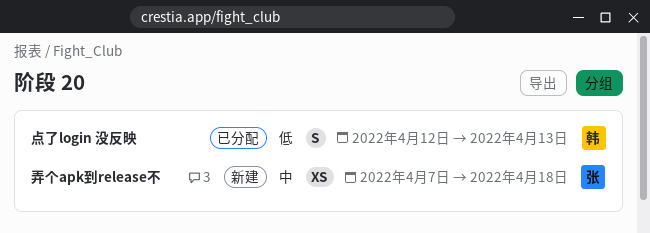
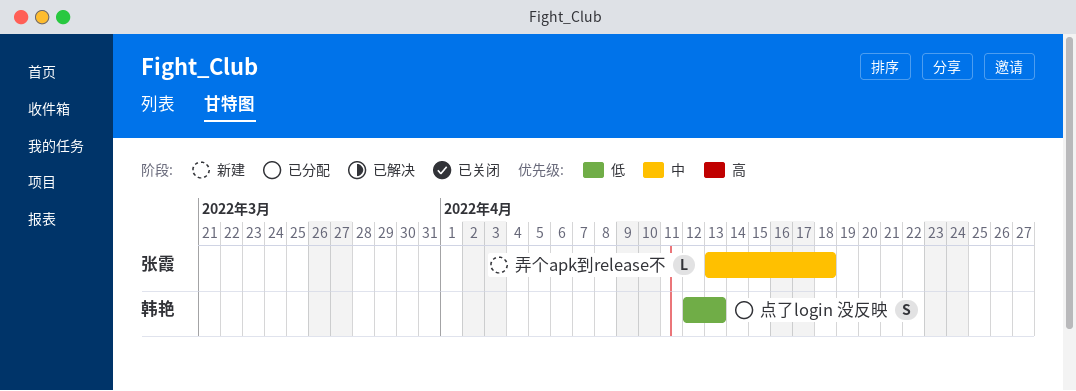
弄个apk到release不, estimate: XS -> L
弄个apk到release不, start: Apr 7 -> Apr 13

